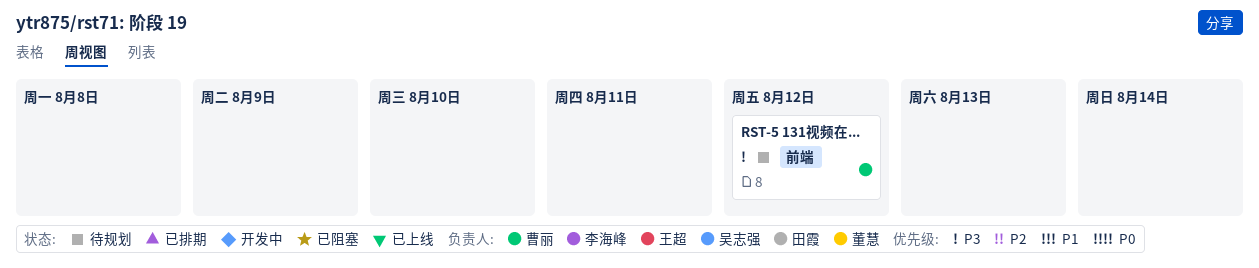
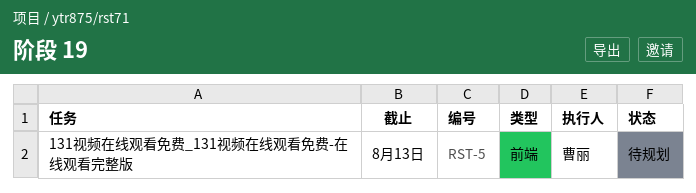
RST-5, due: Aug 12 -> Aug 13

